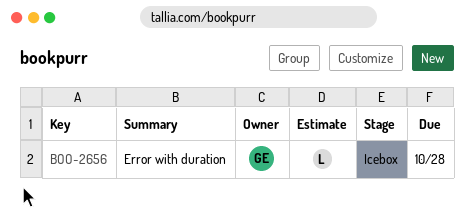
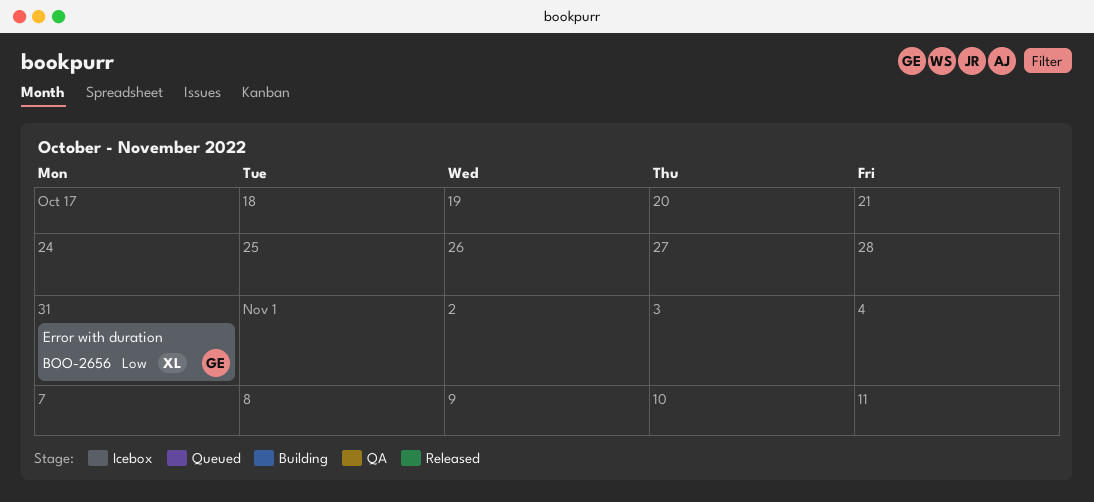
BOO-2656, estimate: L -> XL
BOO-2656, due: Oct 28 -> Oct 31

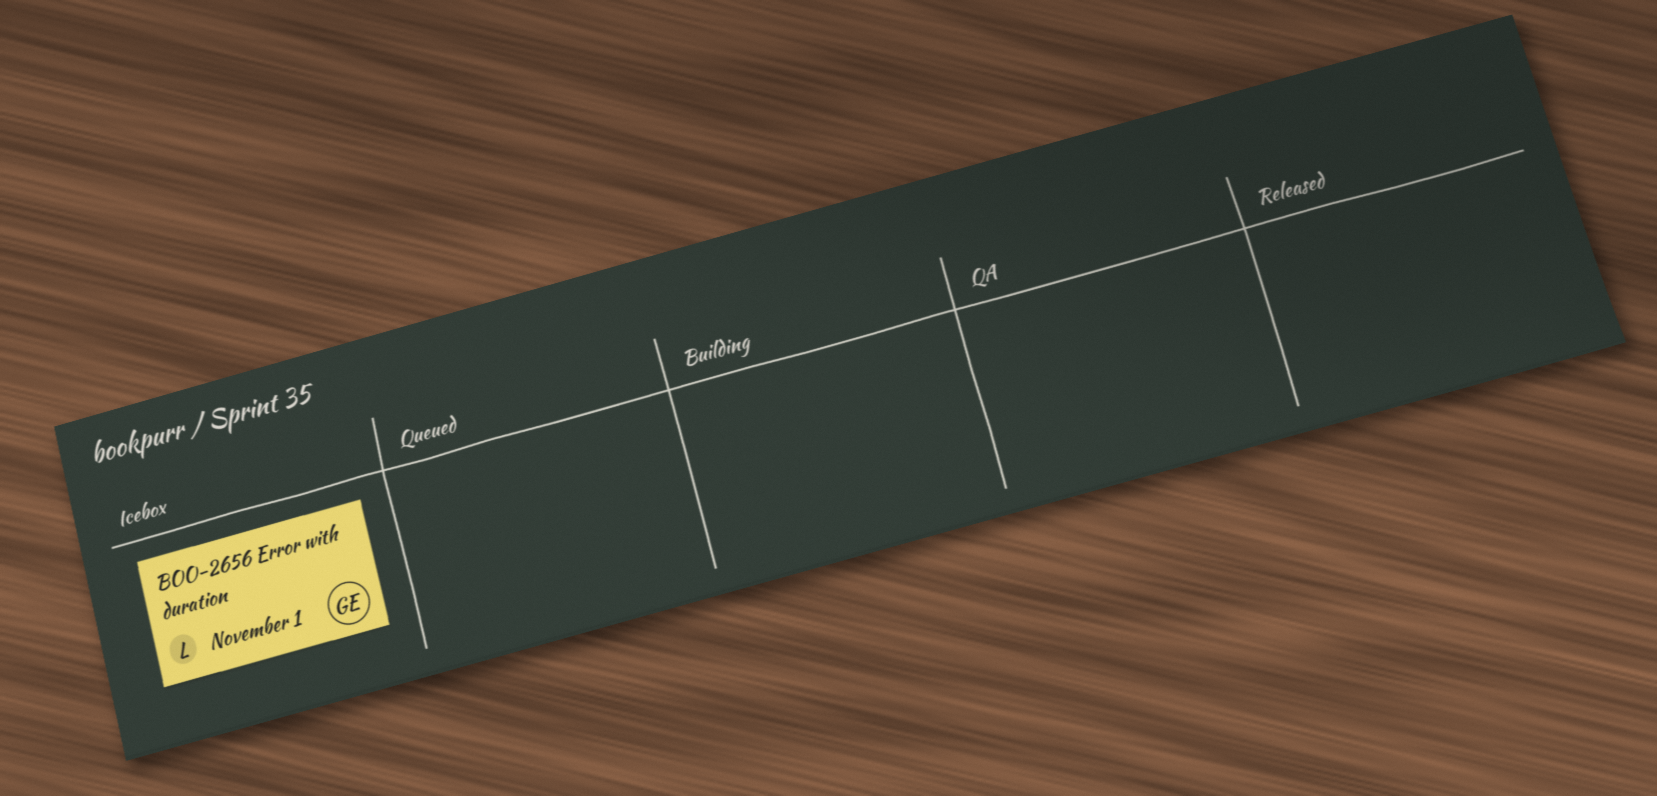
BOO-2656, estimate: XL -> L
BOO-2656, due: Oct 31 -> Nov 1

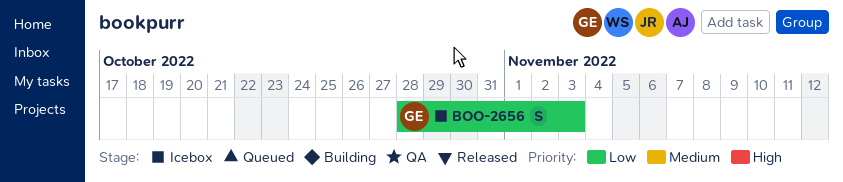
BOO-2656, estimate: L -> S
BOO-2656, due: Nov 1 -> Nov 3

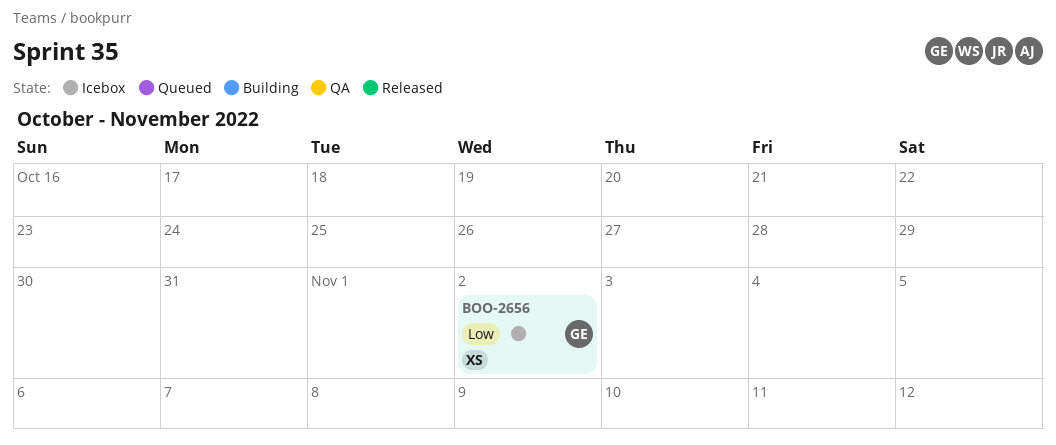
BOO-2656, estimate: S -> XS
BOO-2656, due: Nov 3 -> Nov 2

